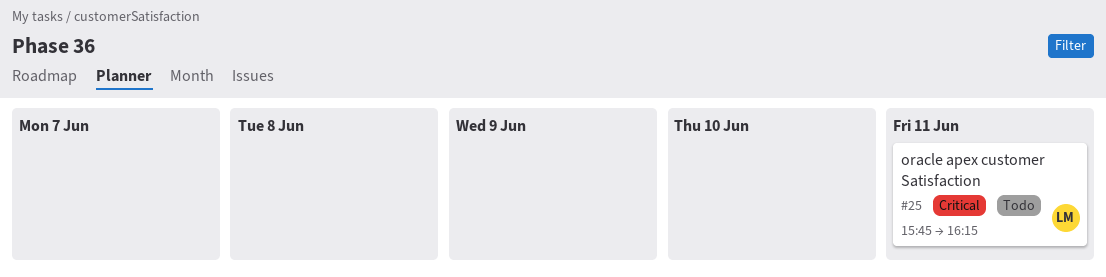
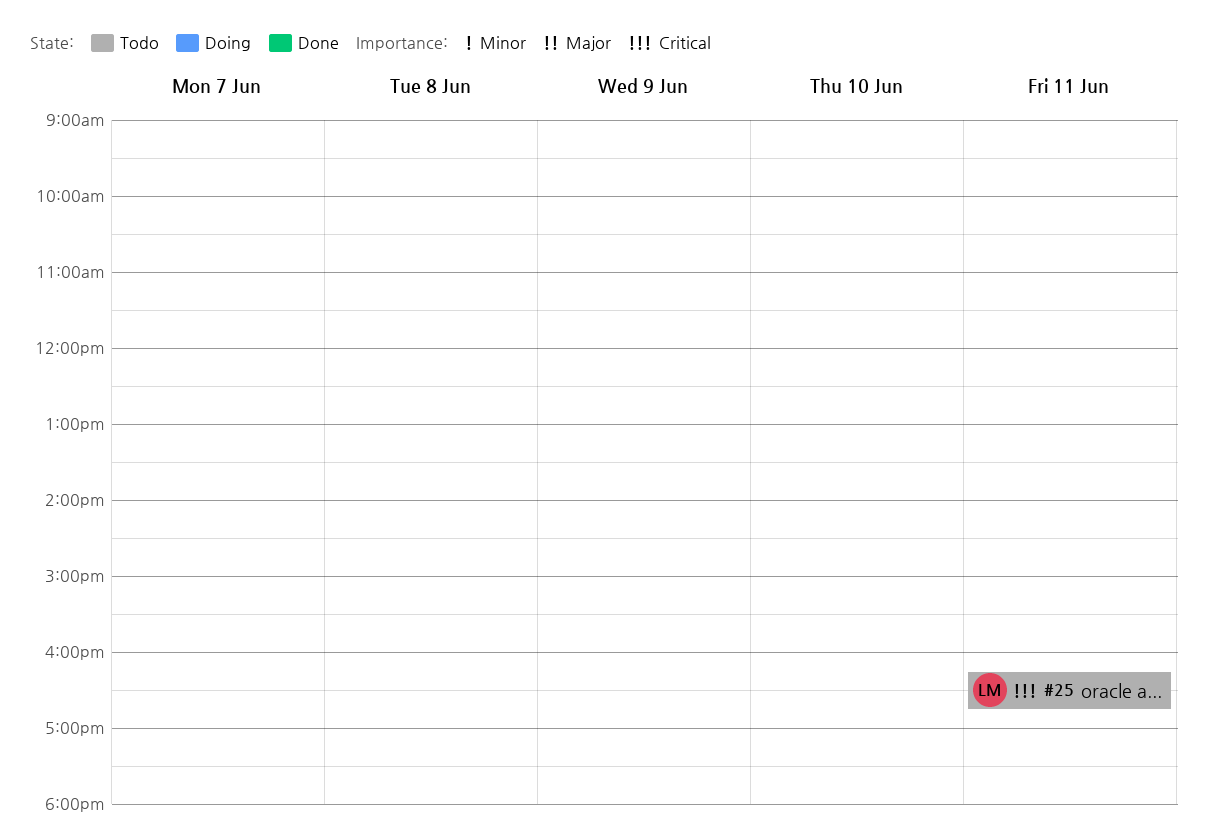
#25, begins: 15:45 -> 16:15
#25, ends: 16:15 -> 16:45

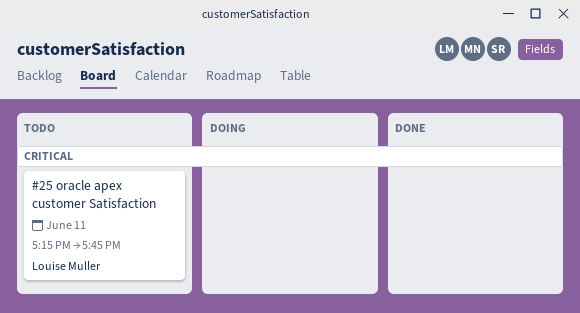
#25, begins: 16:15 -> 17:15
#25, ends: 16:45 -> 17:45

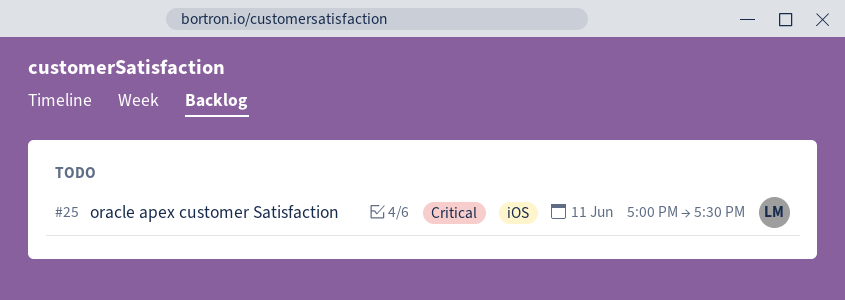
#25, begins: 17:15 -> 17:00
#25, ends: 17:45 -> 17:30

